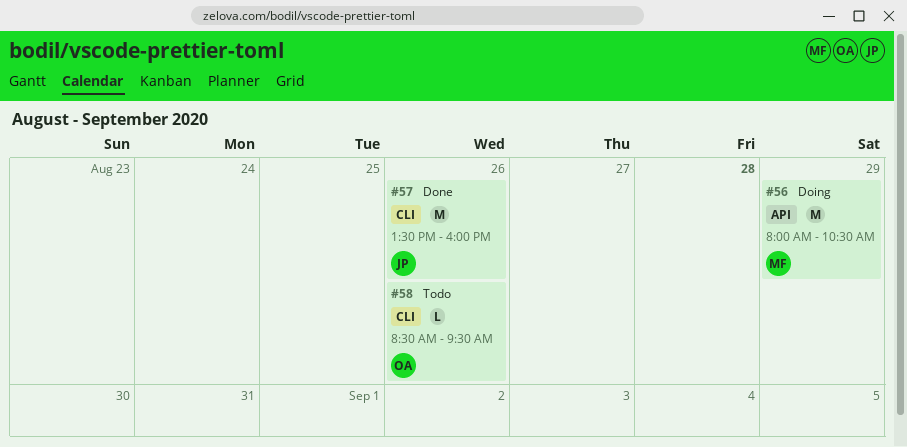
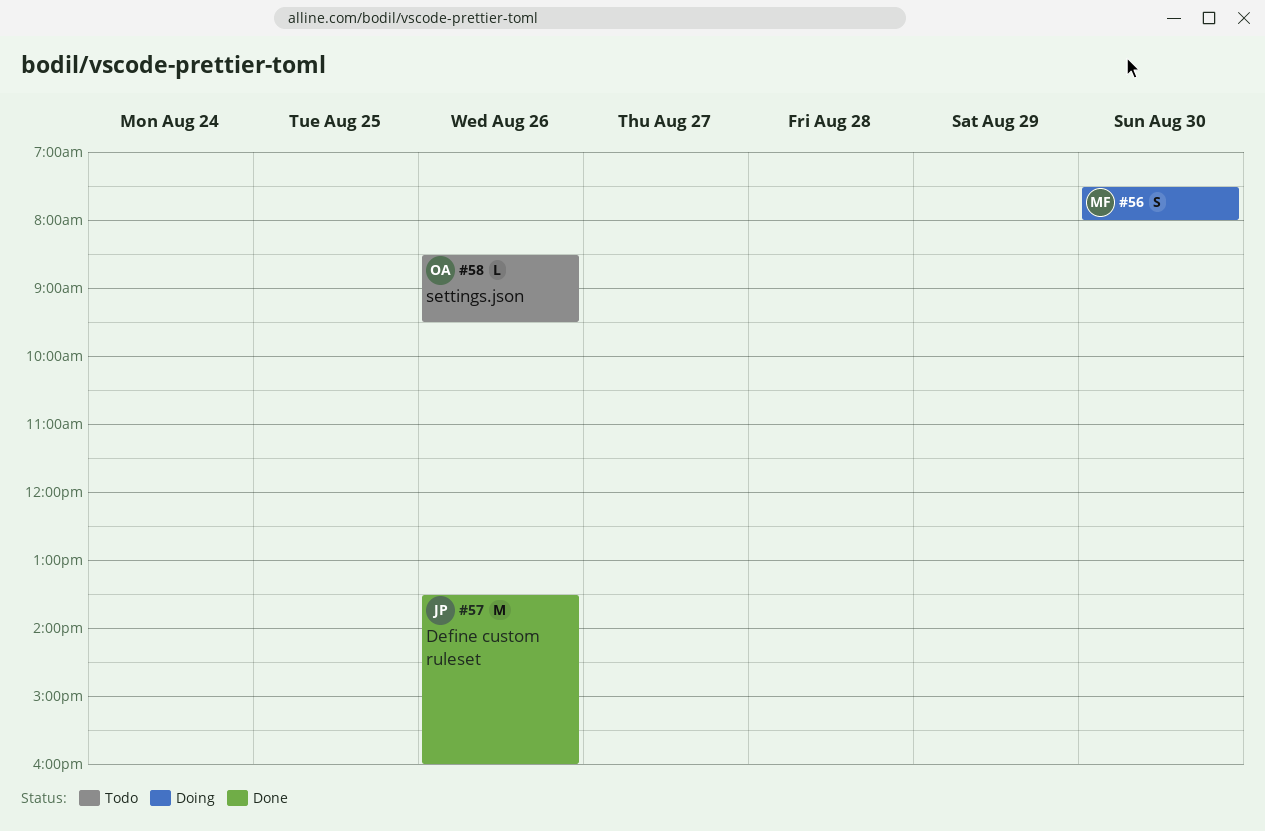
#56, estimate: M -> S
#56, day: Aug 29 -> Aug 30
#56, begins: 08:00 -> 07:30
#56, ends: 10:30 -> 08:00

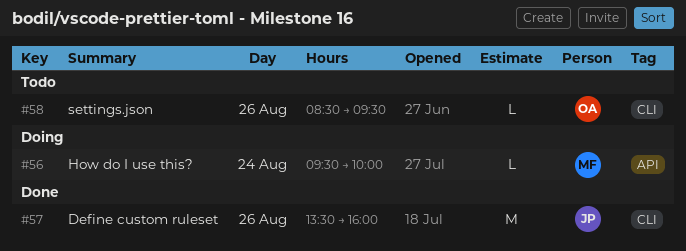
#56, estimate: S -> L
#56, day: Aug 30 -> Aug 24
#56, begins: 07:30 -> 09:30
#56, ends: 08:00 -> 10:00

